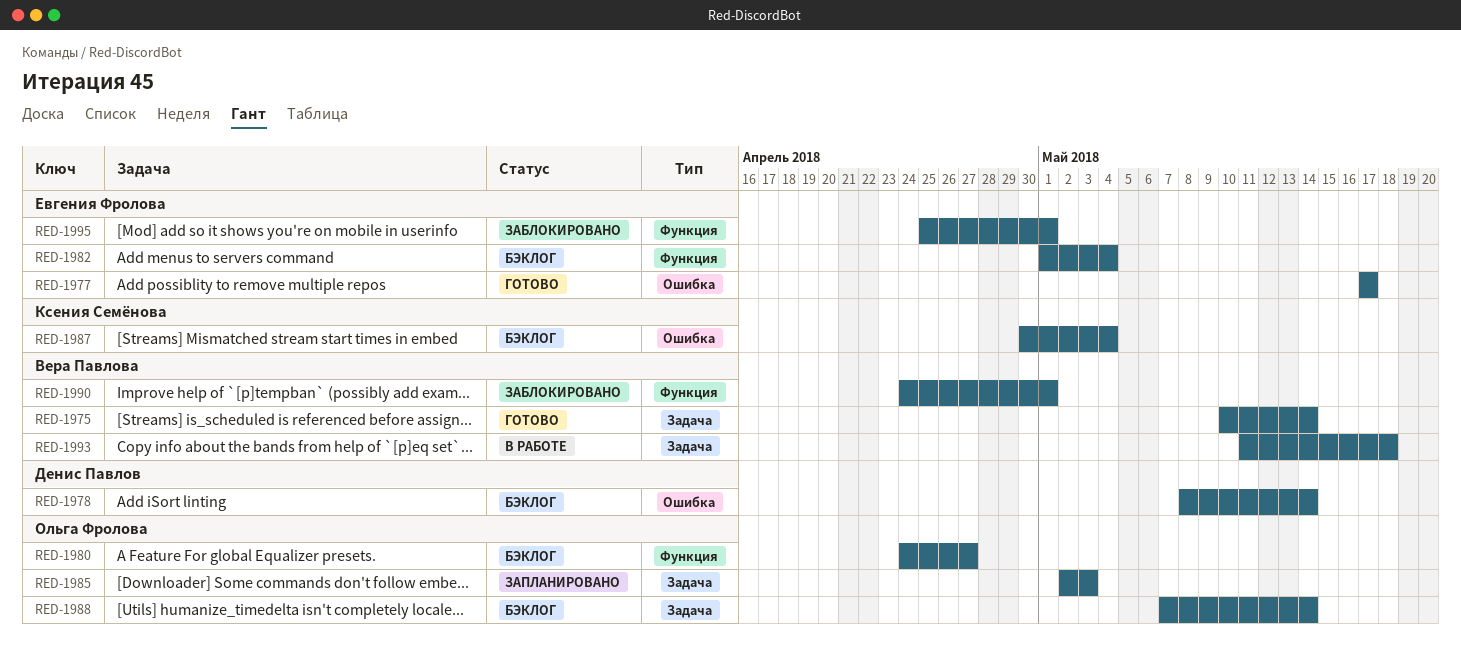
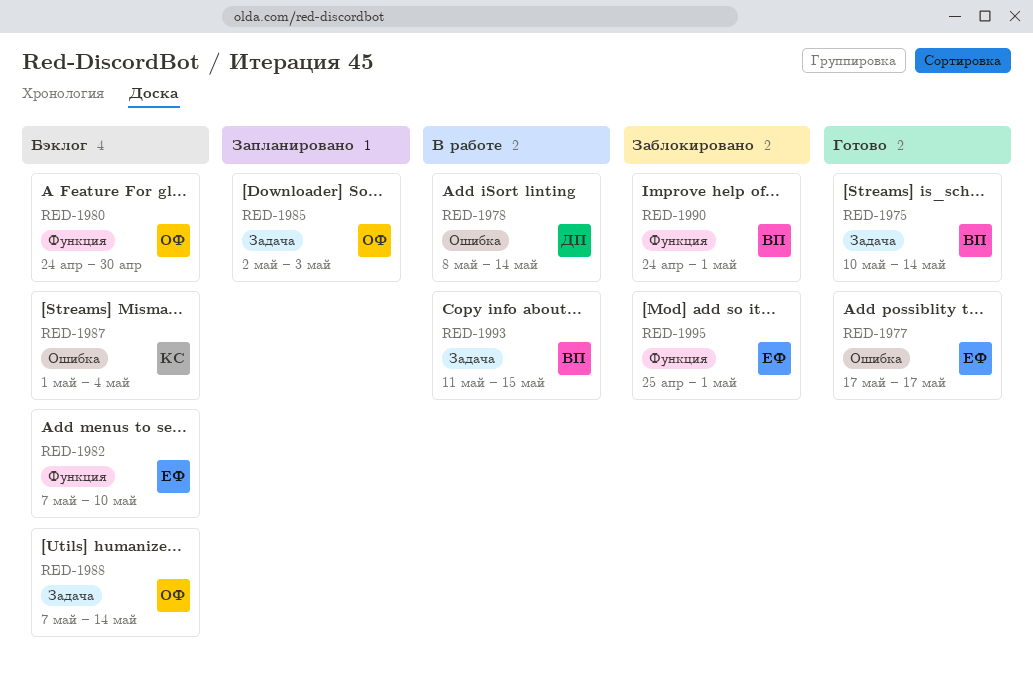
RED-1978, status: Бэклог -> В работе
RED-1980, due: Apr 27 -> Apr 30
RED-1982, start: May 1 -> May 7
RED-1982, due: May 4 -> May 10
RED-1987, start: Apr 30 -> May 1
RED-1993, due: May 18 -> May 15

